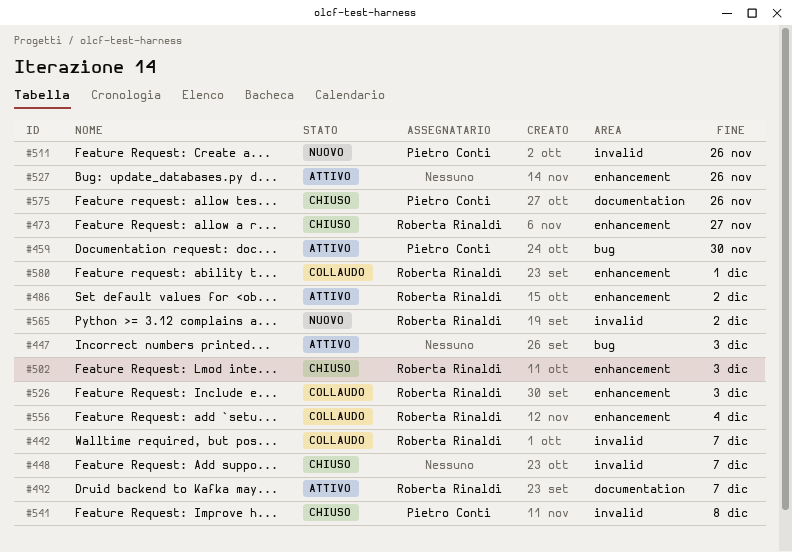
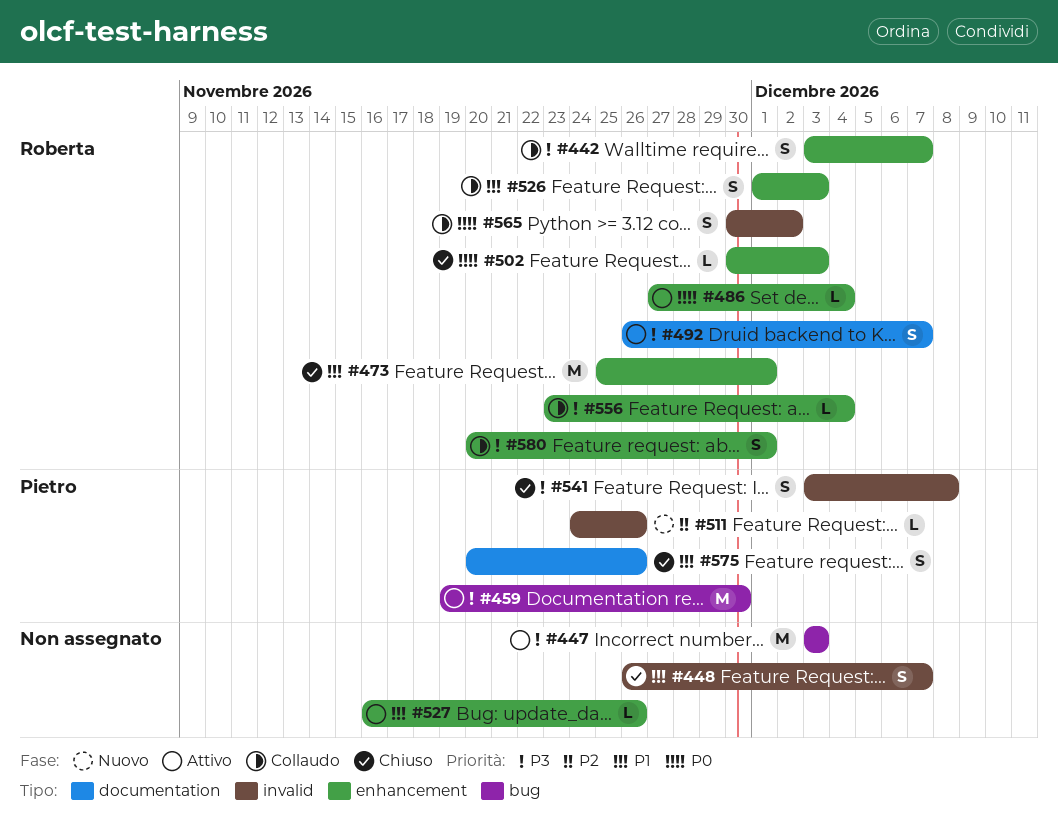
#442, label: invalid -> enhancement
#473, due: Nov 27 -> Dec 1
#486, due: Dec 2 -> Dec 4
#565, status: Nuovo -> Collaudo

